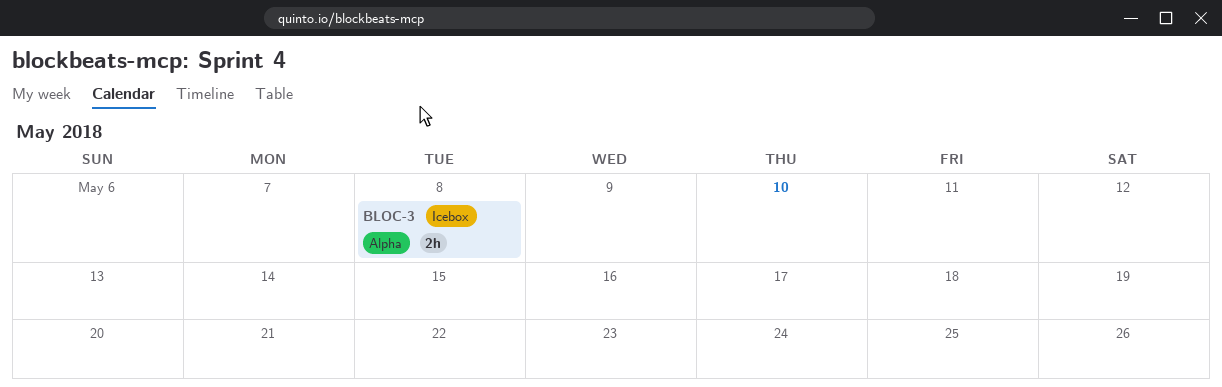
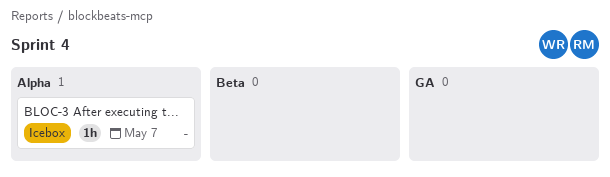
BLOC-3, estimate: 2h -> 1h
BLOC-3, due: May 8 -> May 7

